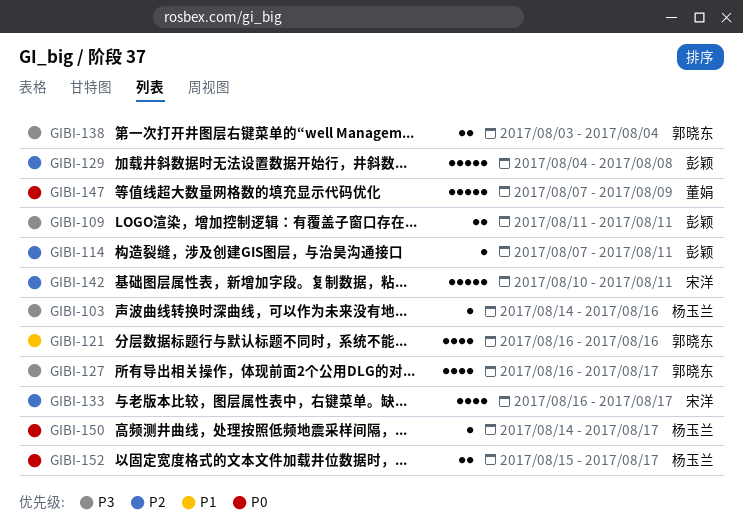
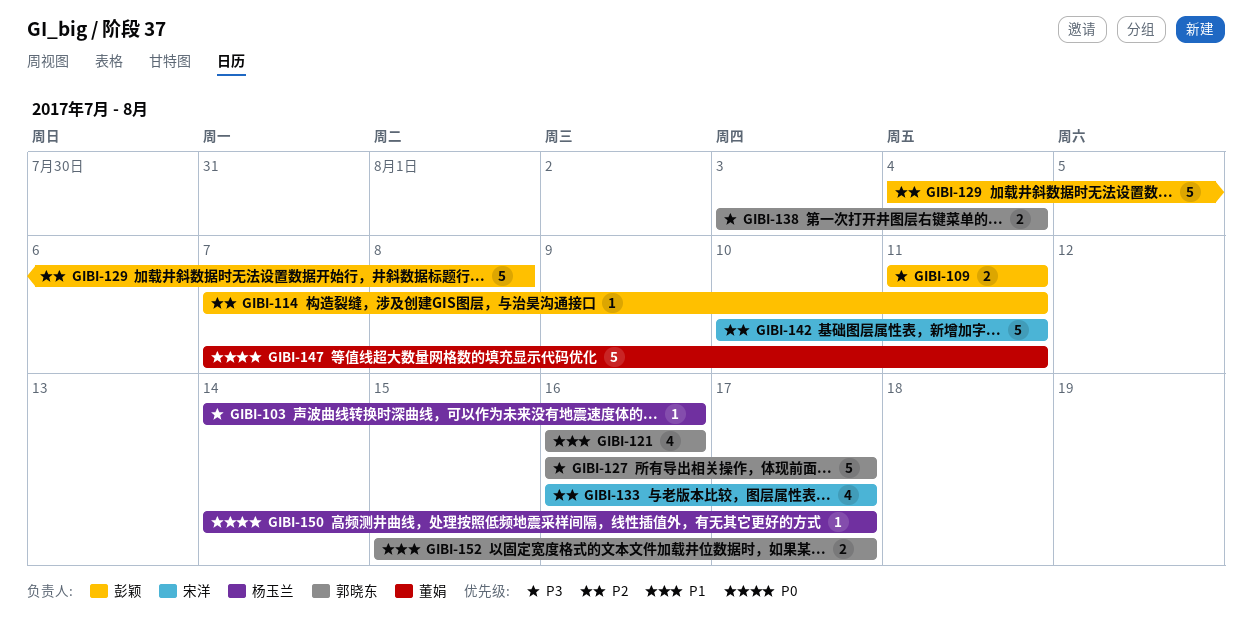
GIBI-127, estimate: 4 -> 5
GIBI-147, due: Aug 9 -> Aug 11
GIBI-152, owner: 杨玉兰 -> 郭晓东
GIBI-152, priority: P0 -> P1

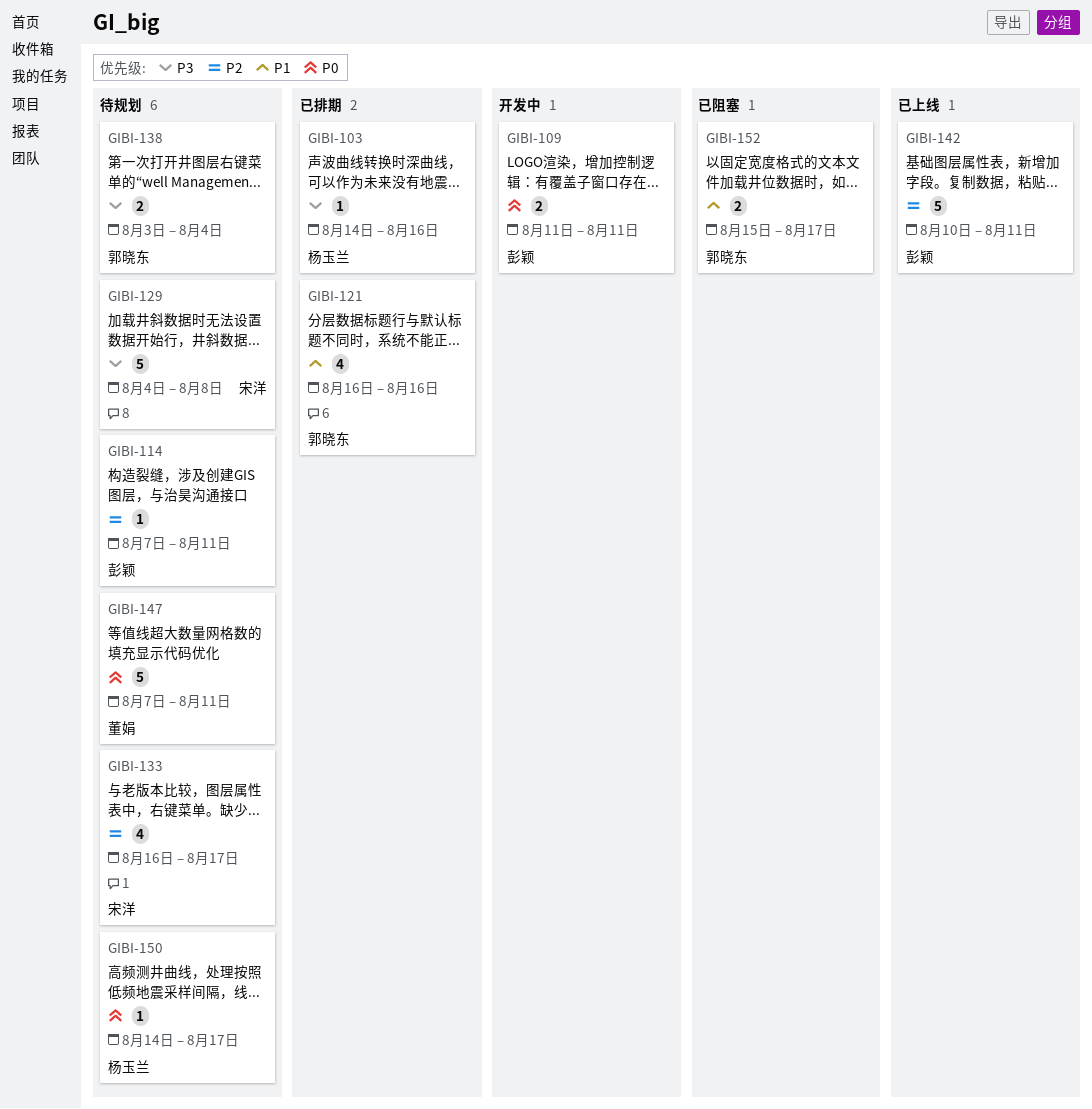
GIBI-109, priority: P3 -> P0
GIBI-127: present -> none
GIBI-129, owner: 彭颖 -> 宋洋
GIBI-129, priority: P2 -> P3
GIBI-142, owner: 宋洋 -> 彭颖

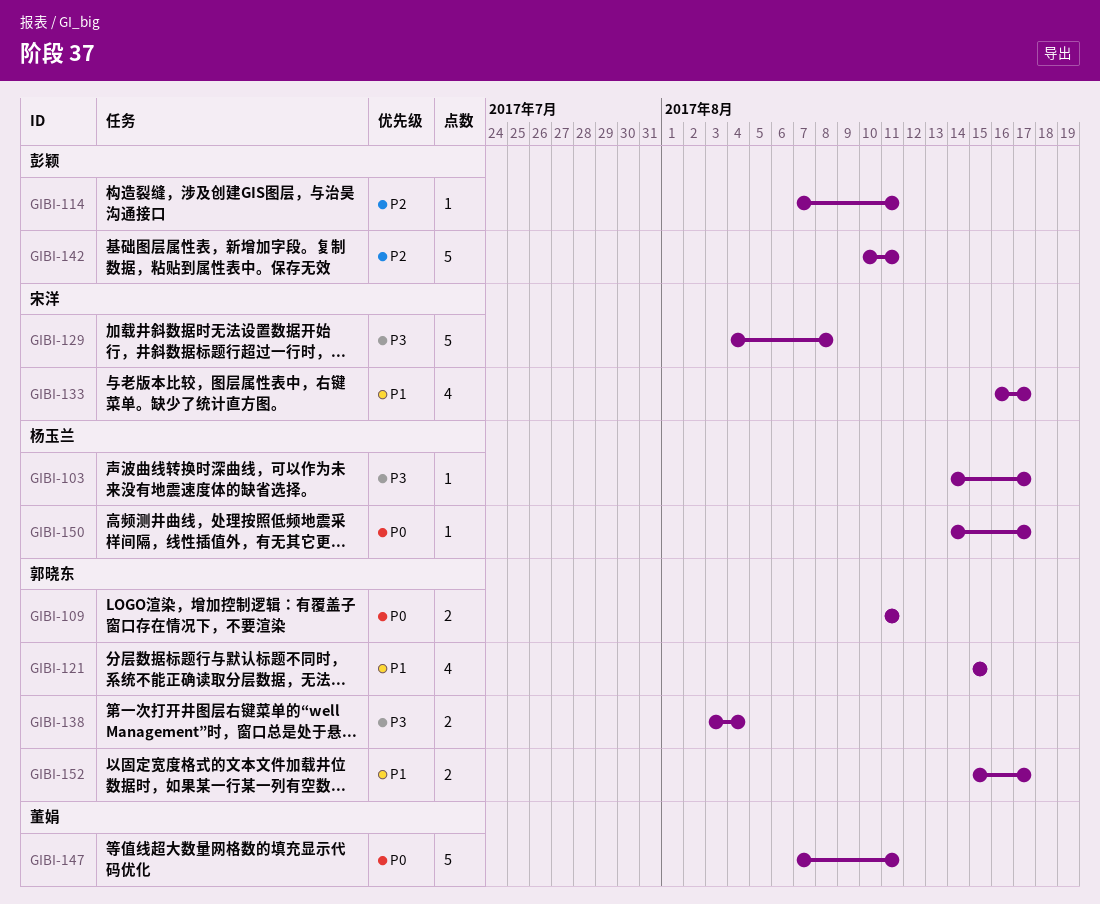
GIBI-103, due: Aug 16 -> Aug 17
GIBI-109, owner: 彭颖 -> 郭晓东
GIBI-121, start: Aug 16 -> Aug 15
GIBI-121, due: Aug 16 -> Aug 15
GIBI-133, priority: P2 -> P1

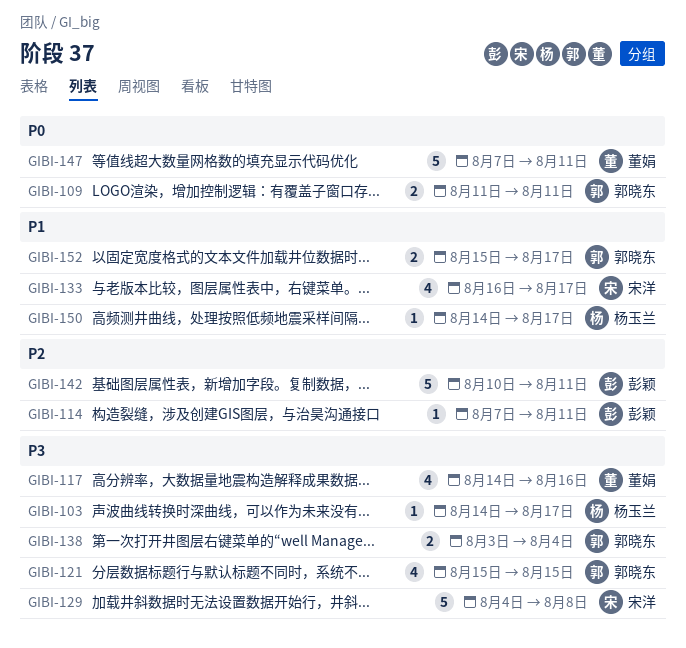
GIBI-117: none -> present
GIBI-121, priority: P1 -> P3
GIBI-150, priority: P0 -> P1

